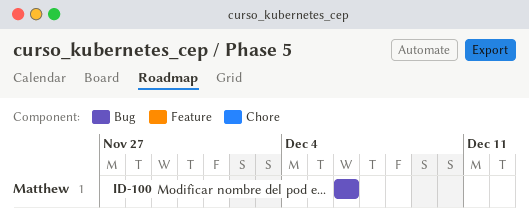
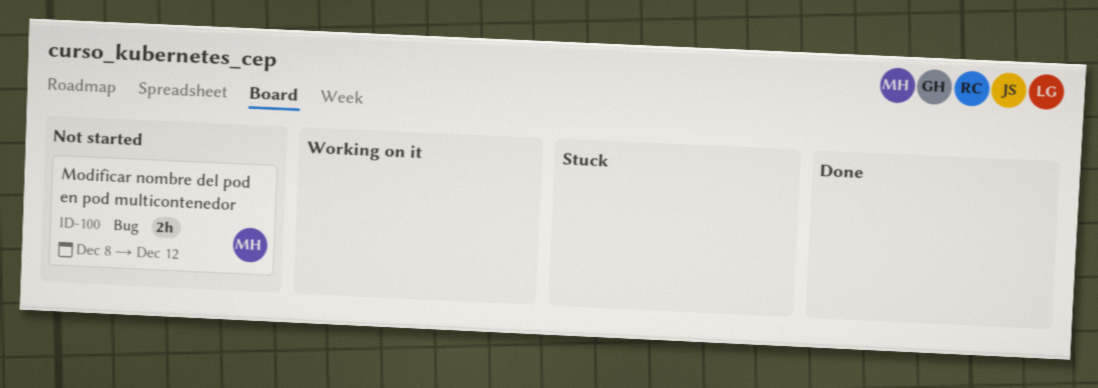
ID-100, start: Dec 6 -> Dec 8
ID-100, due: Dec 6 -> Dec 12

